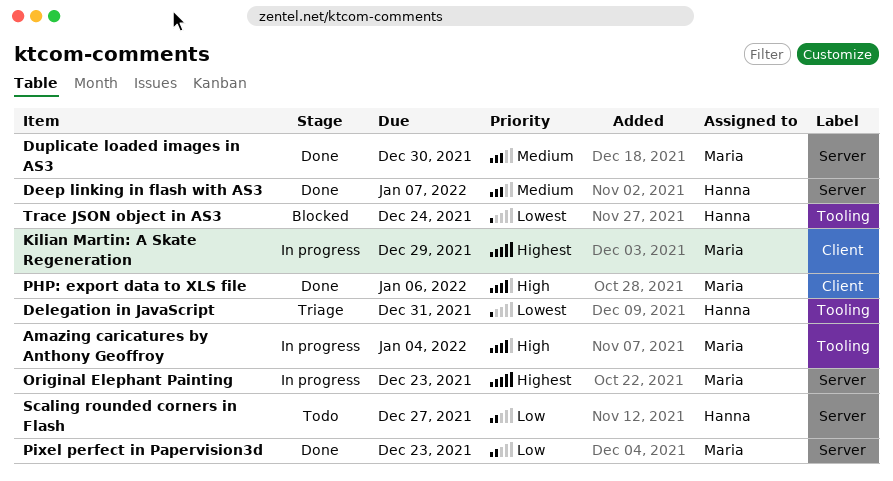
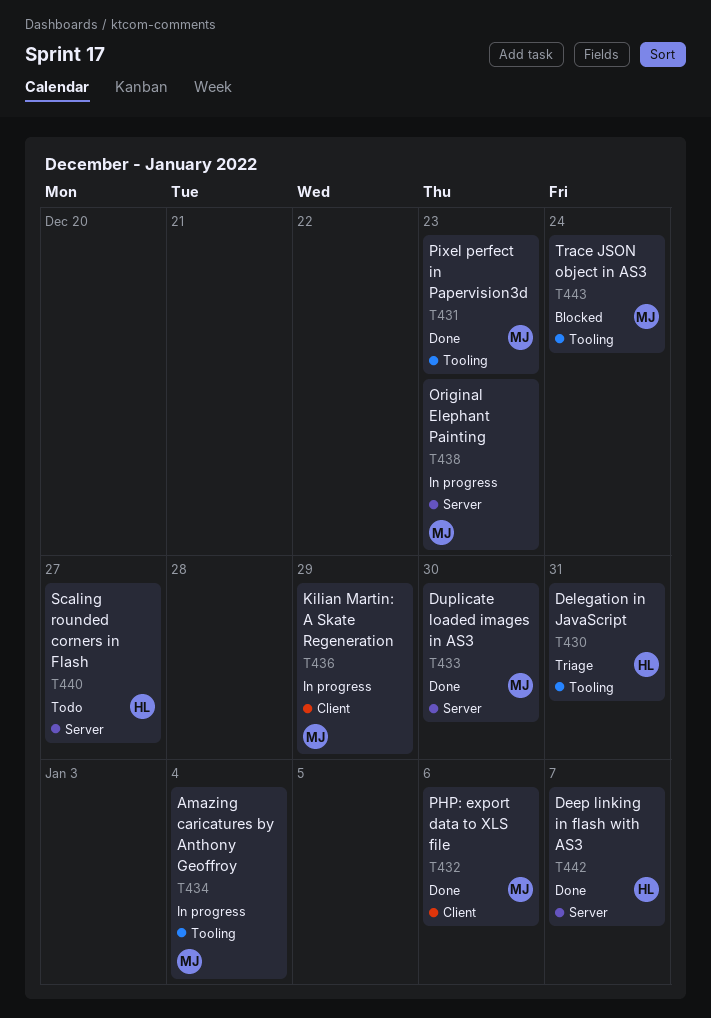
Pixel perfect in Papervision3d, label: Server -> Tooling
Trace JSON object in AS3, owner: Hanna -> Maria

